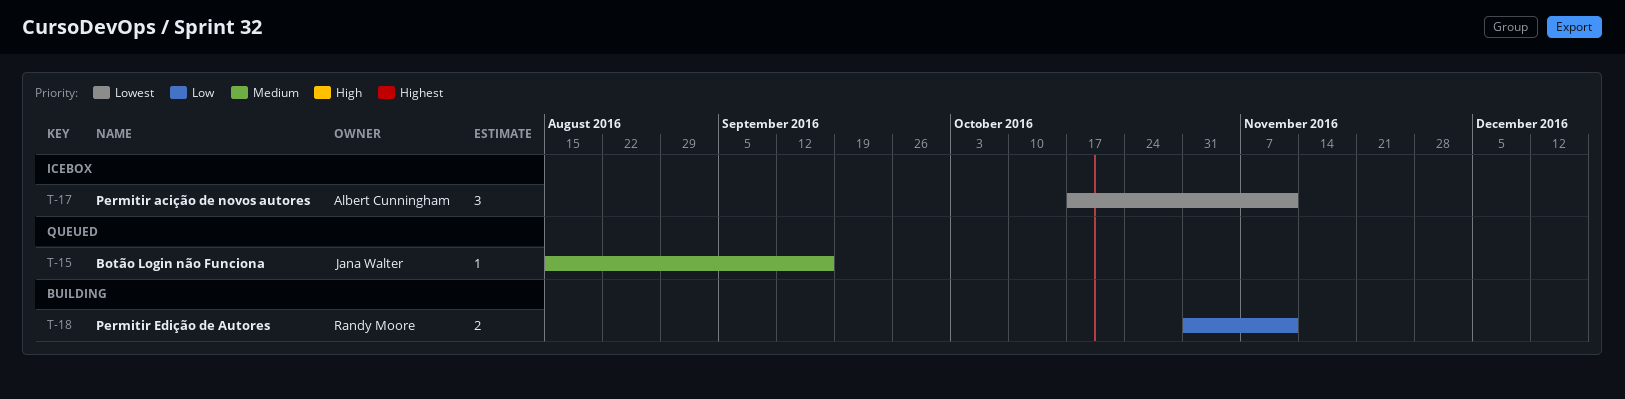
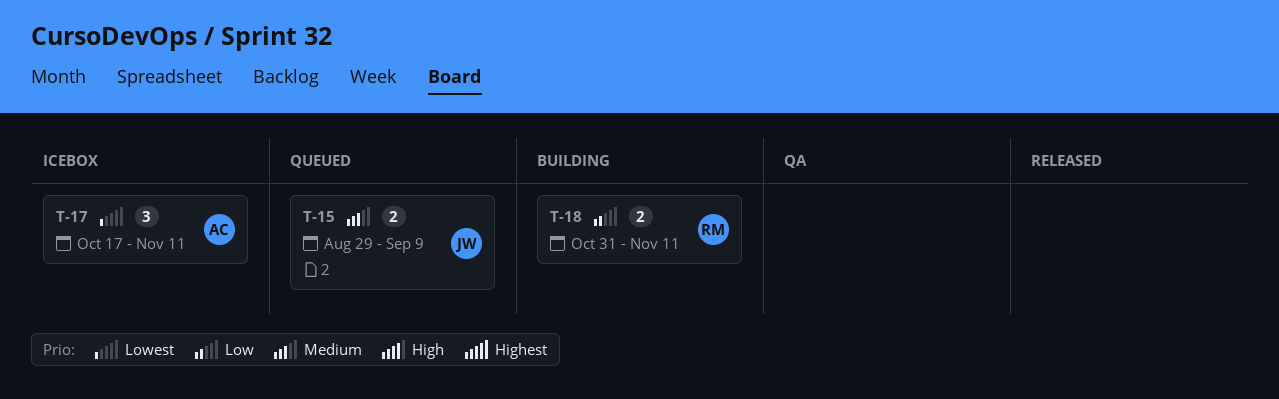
T-15, estimate: 1 -> 2
T-15, start: Aug 15 -> Aug 29
T-15, due: Sep 16 -> Sep 9

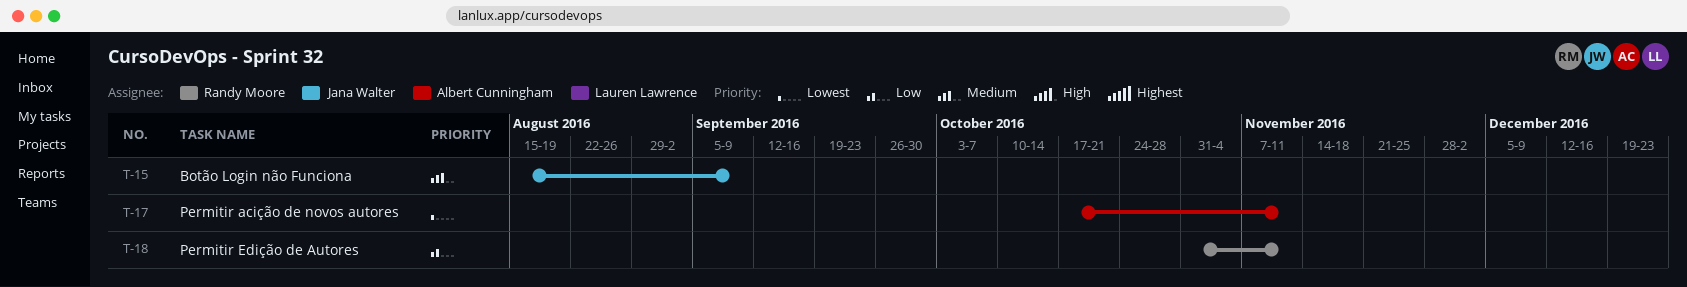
T-15, start: Aug 29 -> Aug 15

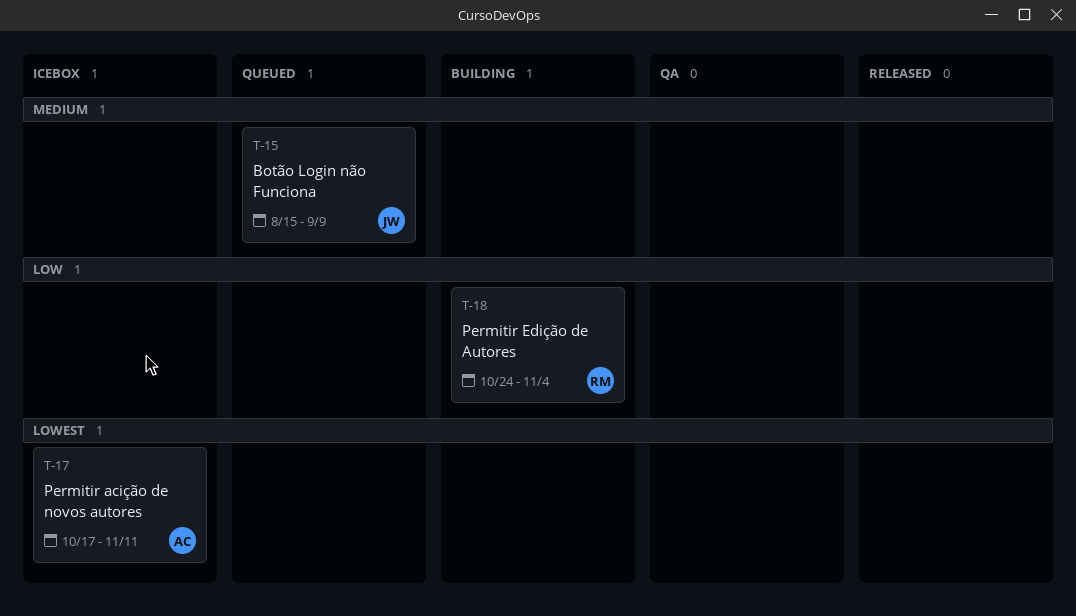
T-18, start: Oct 31 -> Oct 24
T-18, due: Nov 11 -> Nov 4

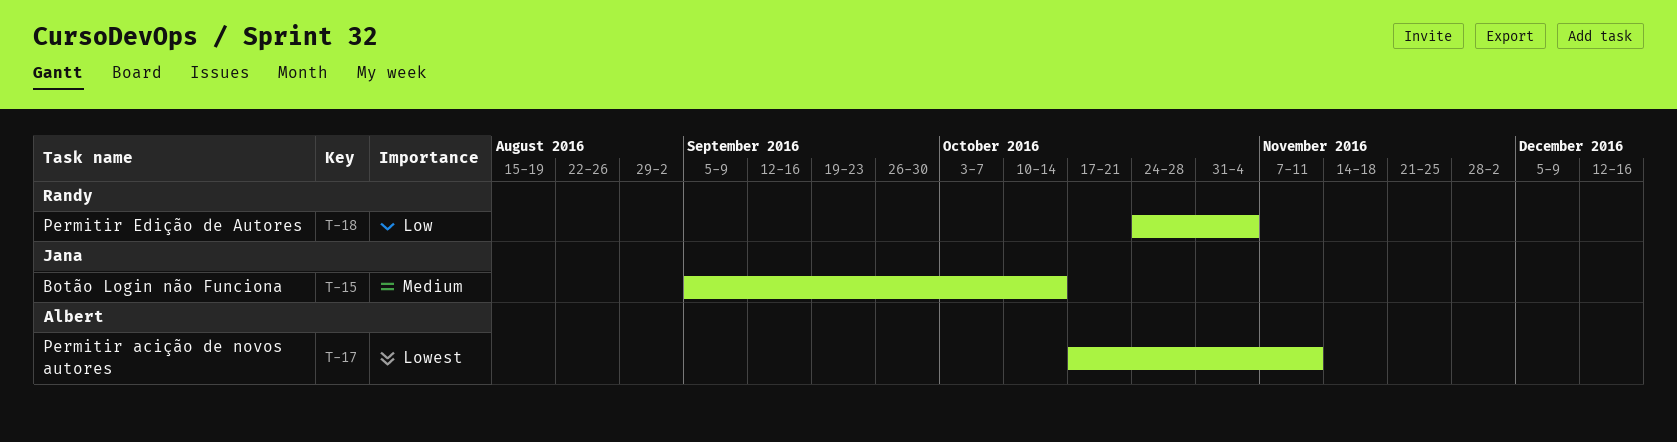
T-15, start: Aug 15 -> Sep 5
T-15, due: Sep 9 -> Oct 14

